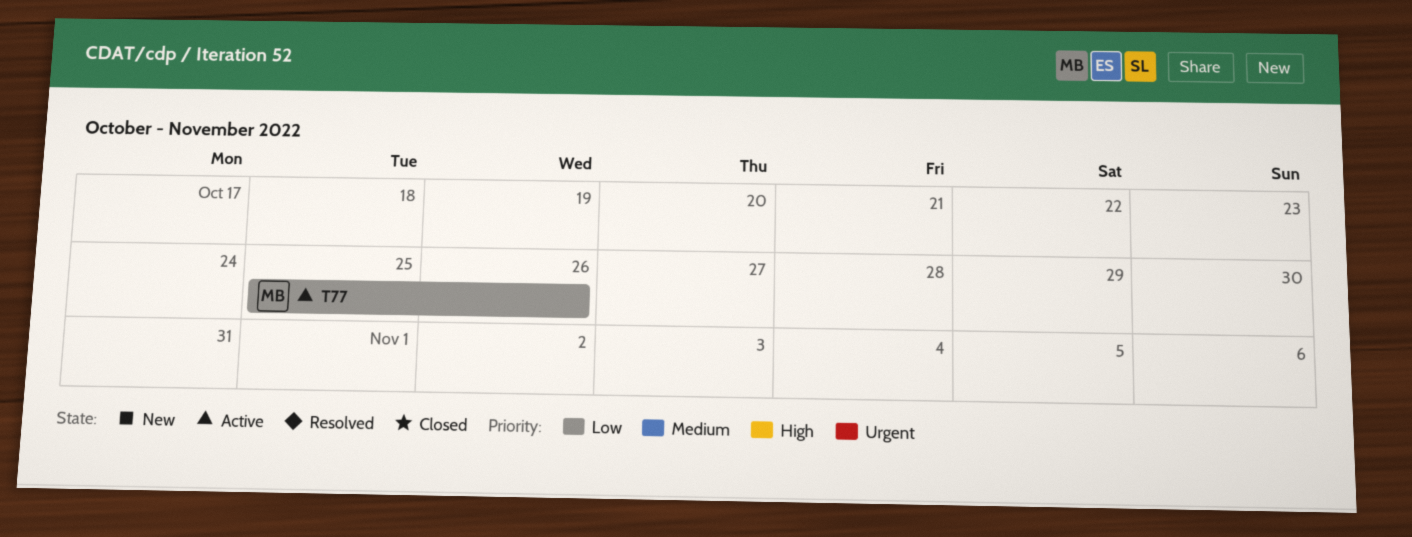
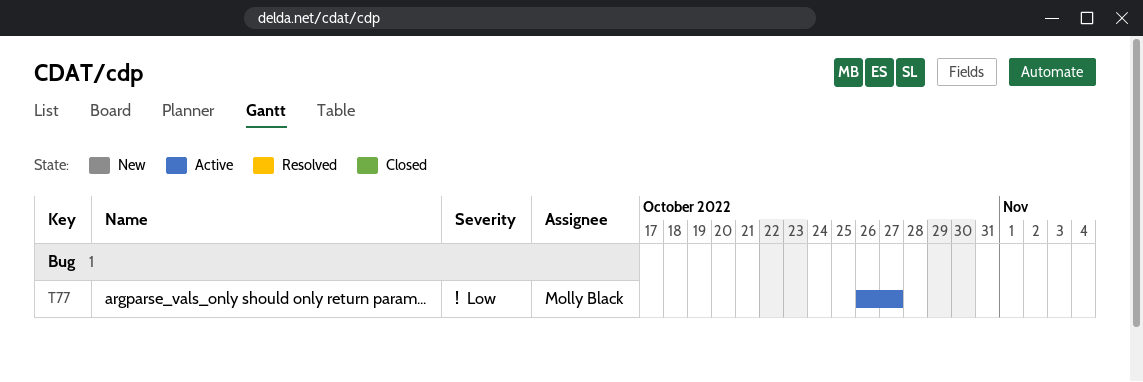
T77, start: Oct 25 -> Oct 26
T77, due: Oct 26 -> Oct 27

